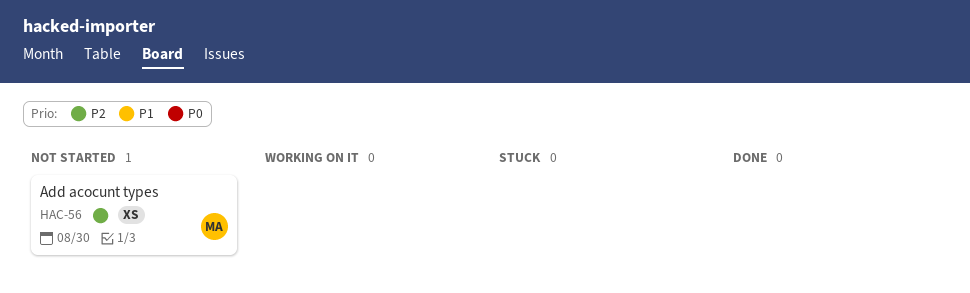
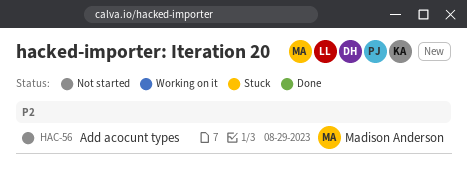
HAC-56, due: Aug 30 -> Aug 29

